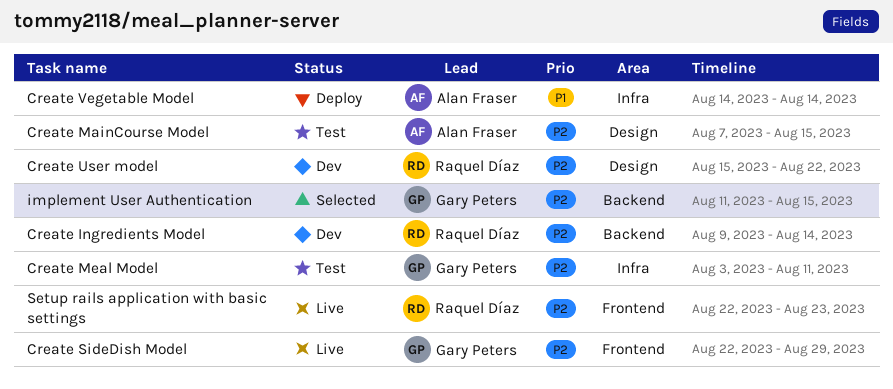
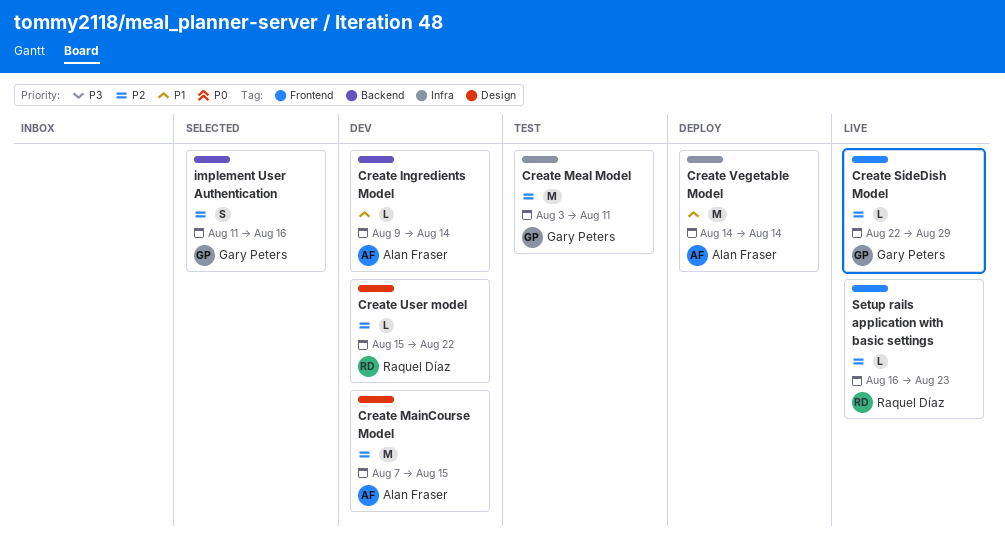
Create Ingredients Model, owner: Raquel Díaz -> Alan Fraser
Create Ingredients Model, priority: P2 -> P1
Create MainCourse Model, status: Test -> Dev
implement User Authentication, due: Aug 15 -> Aug 16
Setup rails application with basic settings, start: Aug 22 -> Aug 16

